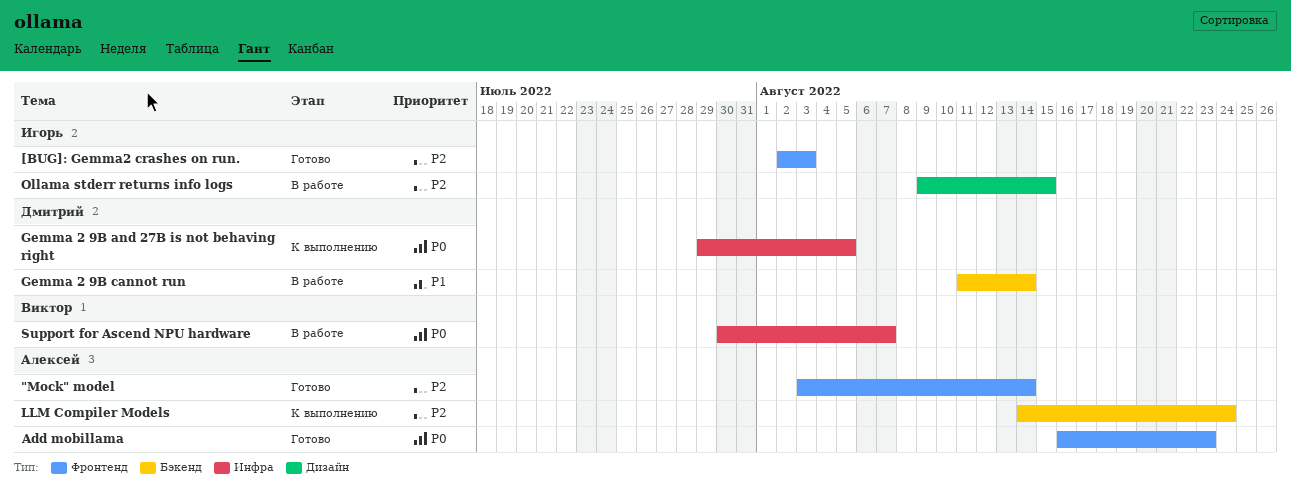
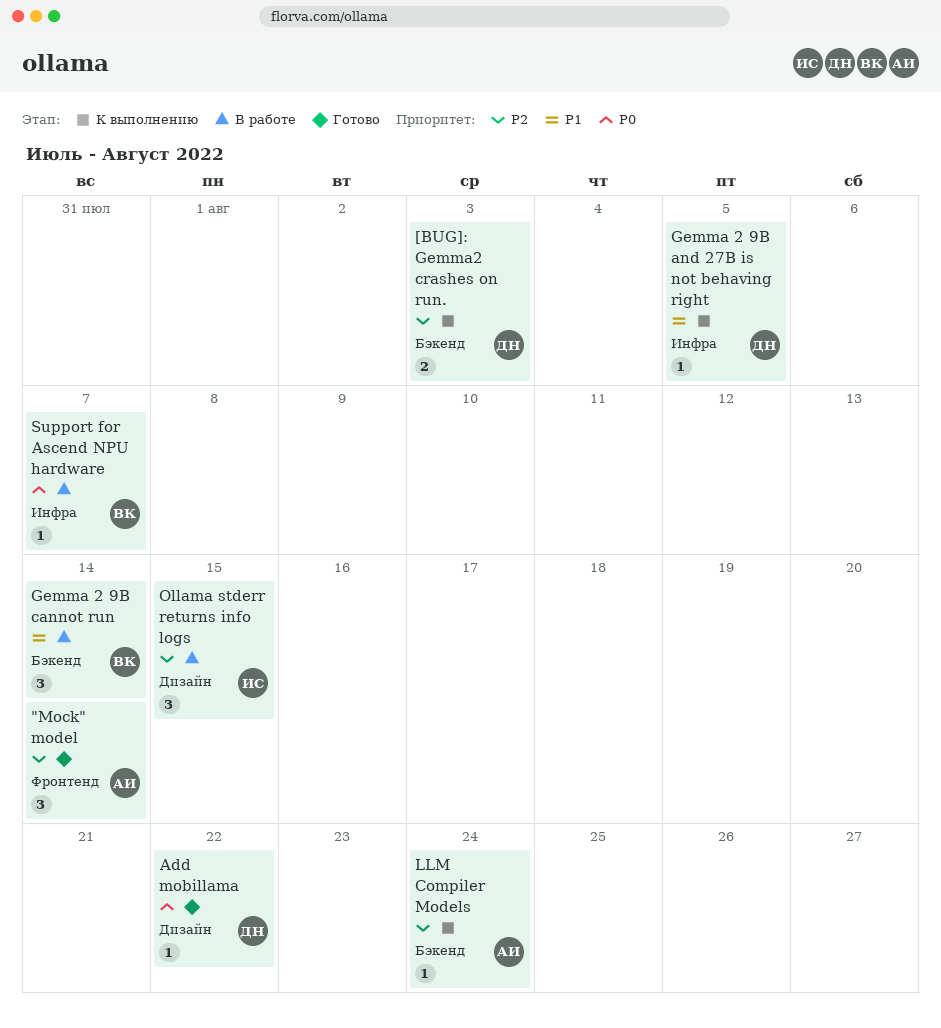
[BUG]: Gemma2 crashes on run., status: Готово -> К выполнению
[BUG]: Gemma2 crashes on run., owner: Игорь -> Дмитрий
[BUG]: Gemma2 crashes on run., label: Фронтенд -> Бэкенд
Add mobillama, owner: Алексей -> Дмитрий
Add mobillama, label: Фронтенд -> Дизайн
Add mobillama, due: Aug 23 -> Aug 22
Gemma 2 9B and 27B is not behaving right, priority: P0 -> P1
Gemma 2 9B cannot run, owner: Дмитрий -> Виктор

